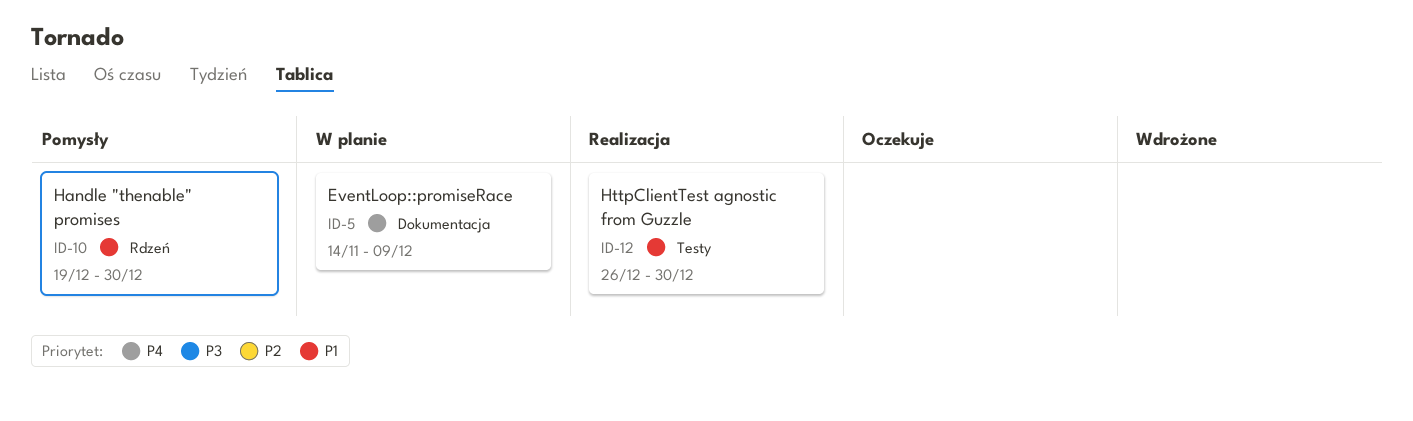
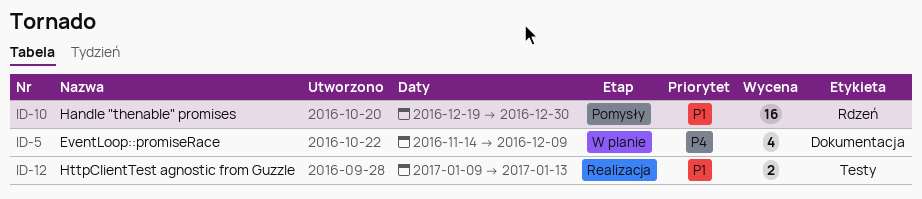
ID-12, start: Dec 26 -> Jan 9
ID-12, due: Dec 30 -> Jan 13

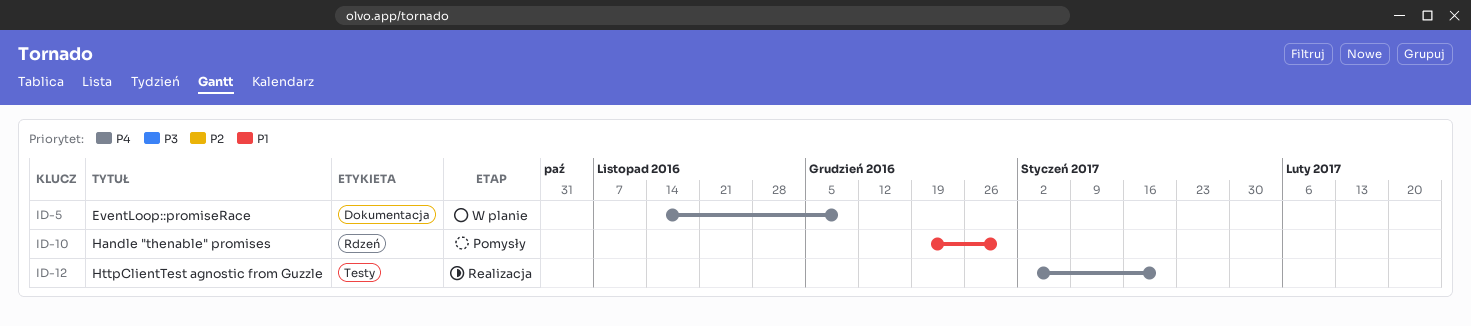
ID-12, priority: P1 -> P4
ID-12, start: Jan 9 -> Jan 2
ID-12, due: Jan 13 -> Jan 20

